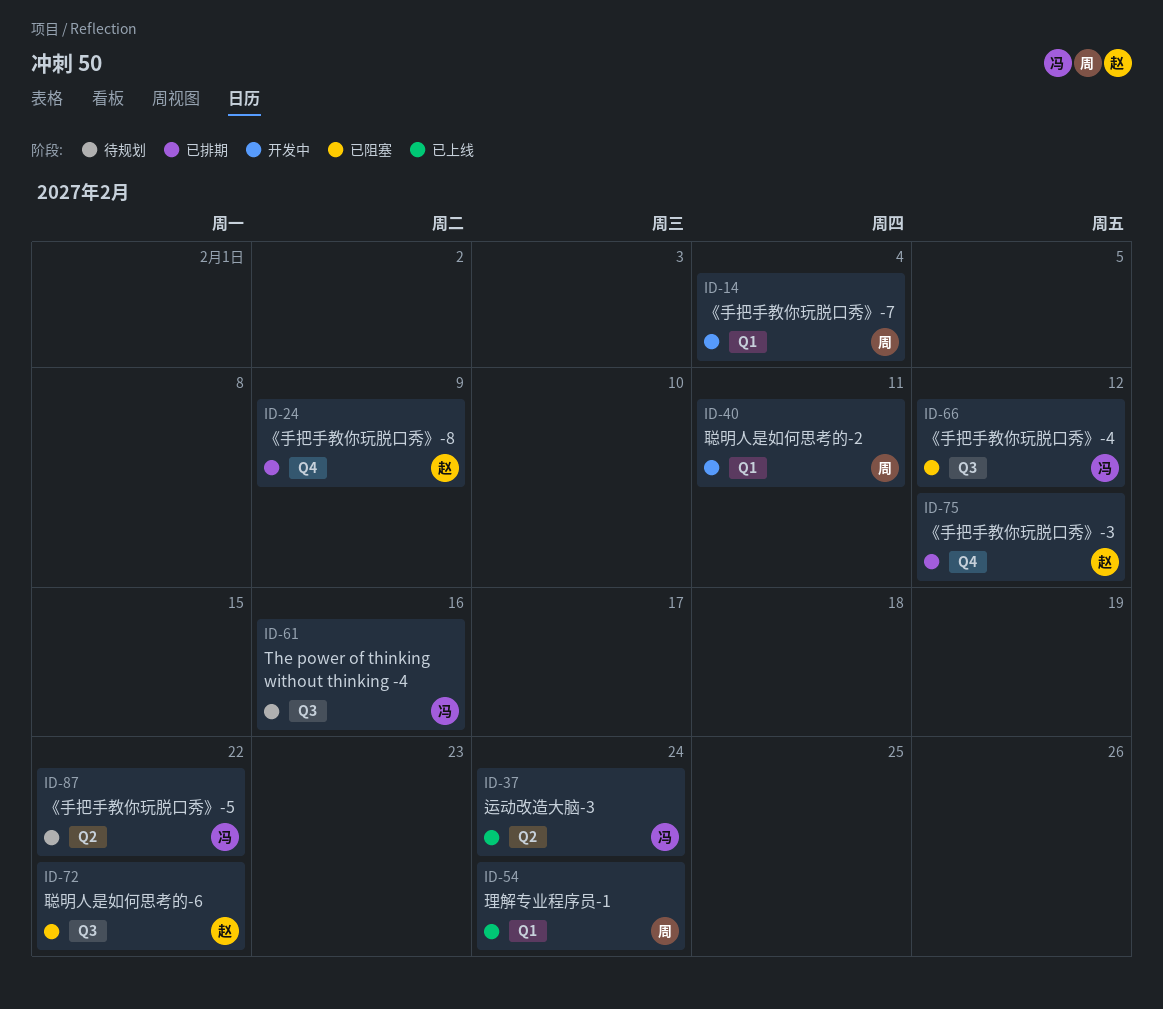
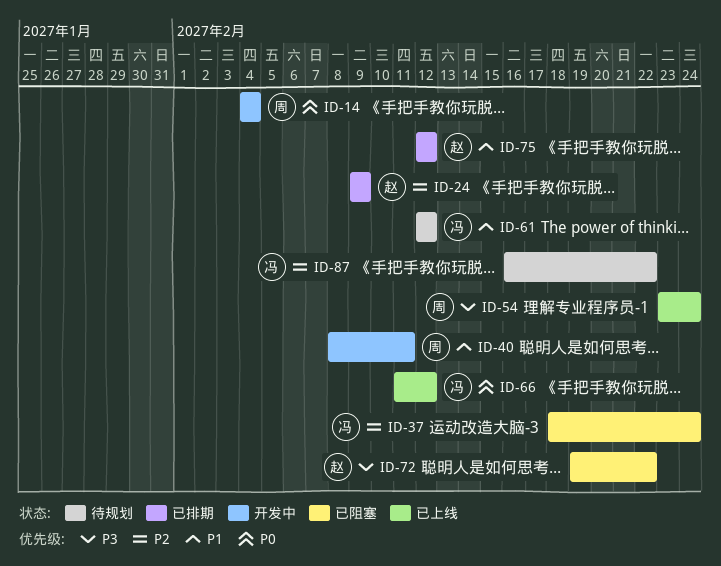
ID-37, status: 已上线 -> 已阻塞
ID-61, due: Feb 16 -> Feb 12
ID-66, status: 已阻塞 -> 已上线

